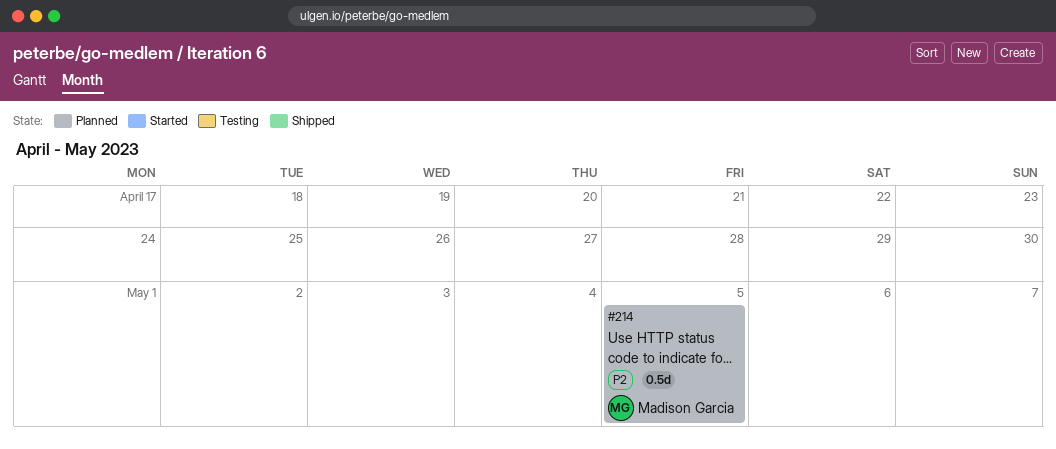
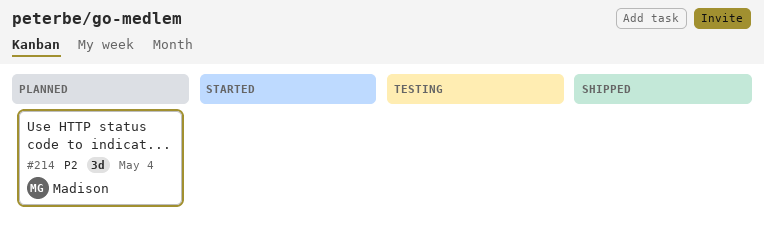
#214, estimate: 0.5d -> 3d
#214, due: May 5 -> May 4

